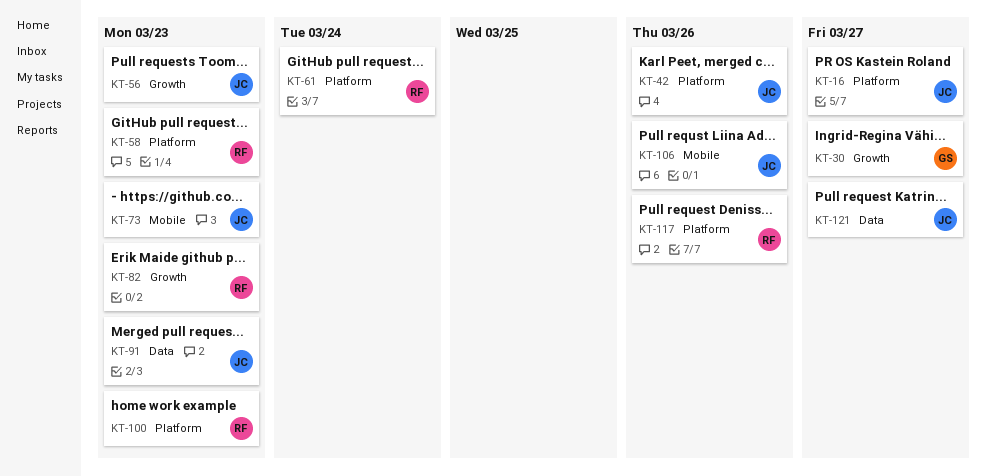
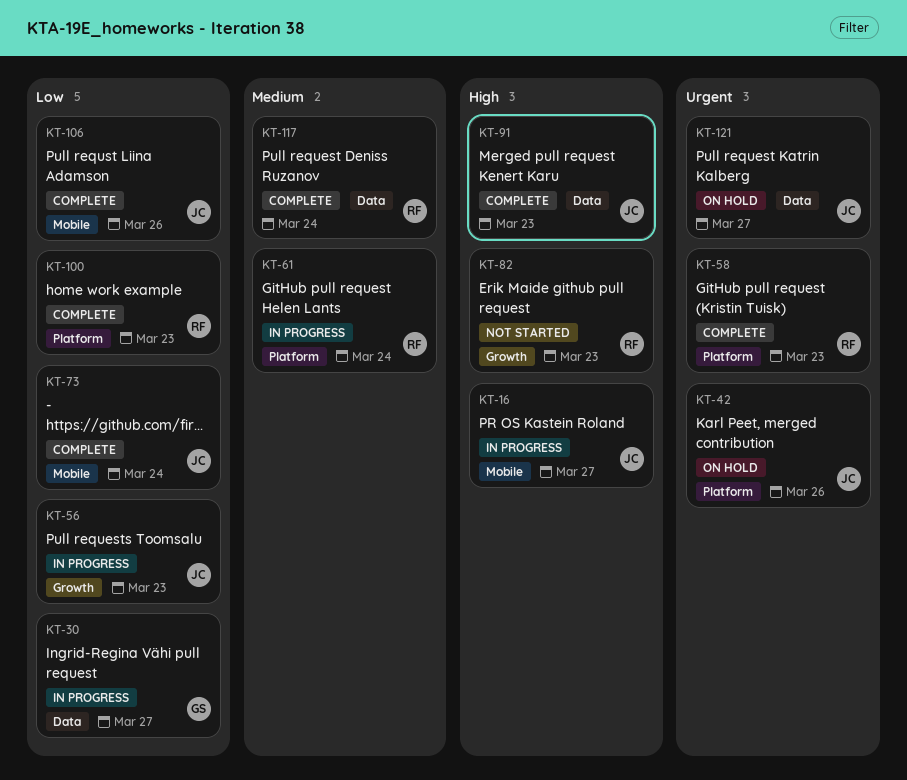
KT-16, label: Platform -> Mobile
KT-30, label: Growth -> Data
KT-73, due: Mar 23 -> Mar 24
KT-117, label: Platform -> Data
KT-117, due: Mar 26 -> Mar 24

